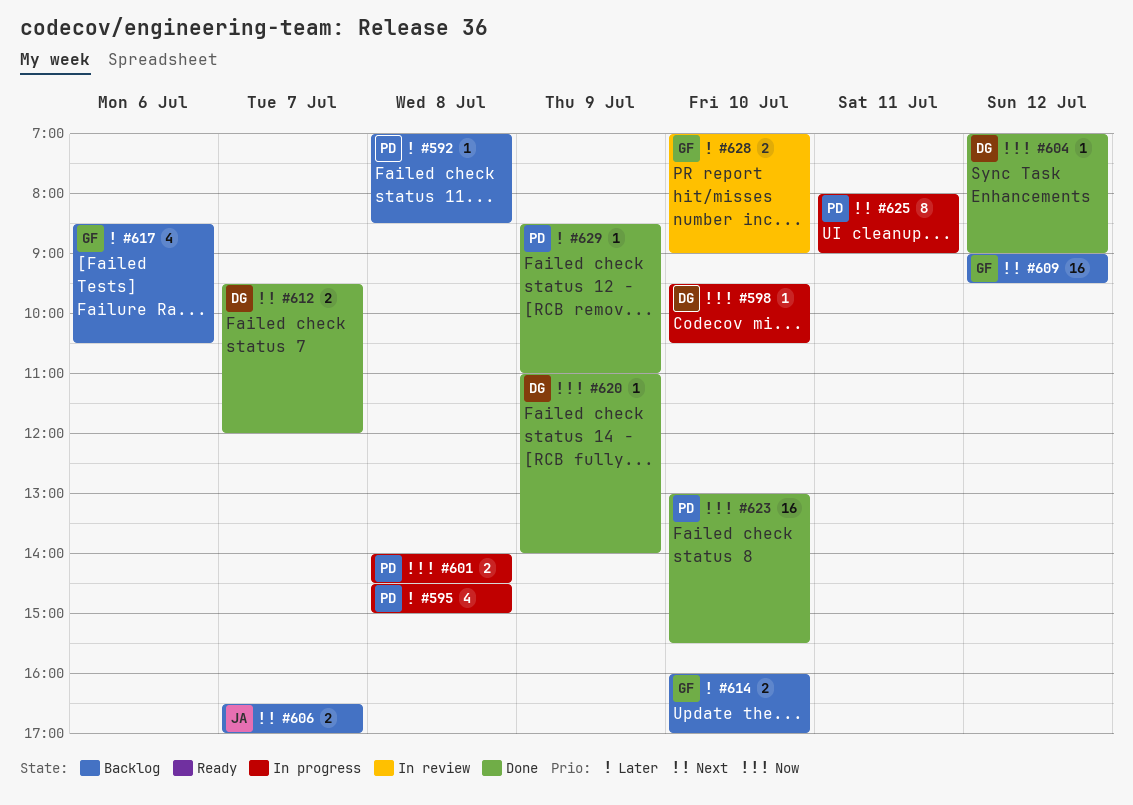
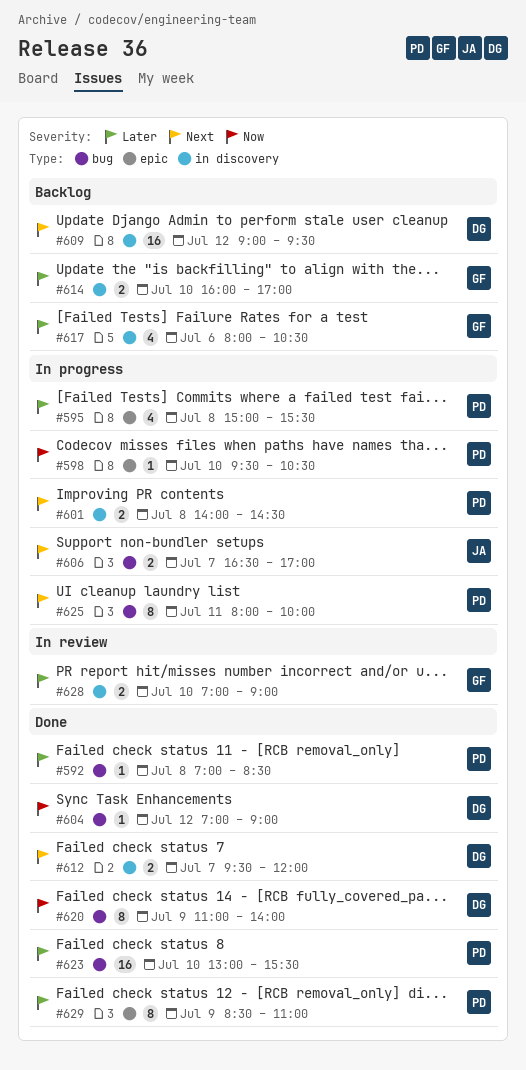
#592, status: Backlog -> Done
#595, begins: 14:30 -> 15:00
#595, ends: 15:00 -> 15:30
#598, owner: DG -> PD
#601, priority: Now -> Next
#606, status: Backlog -> In progress
#609, owner: GF -> DG
#617, begins: 08:30 -> 08:00
#620, estimate: 1 -> 8
#623, priority: Now -> Later
#625, ends: 09:00 -> 10:00
#629, estimate: 1 -> 8

